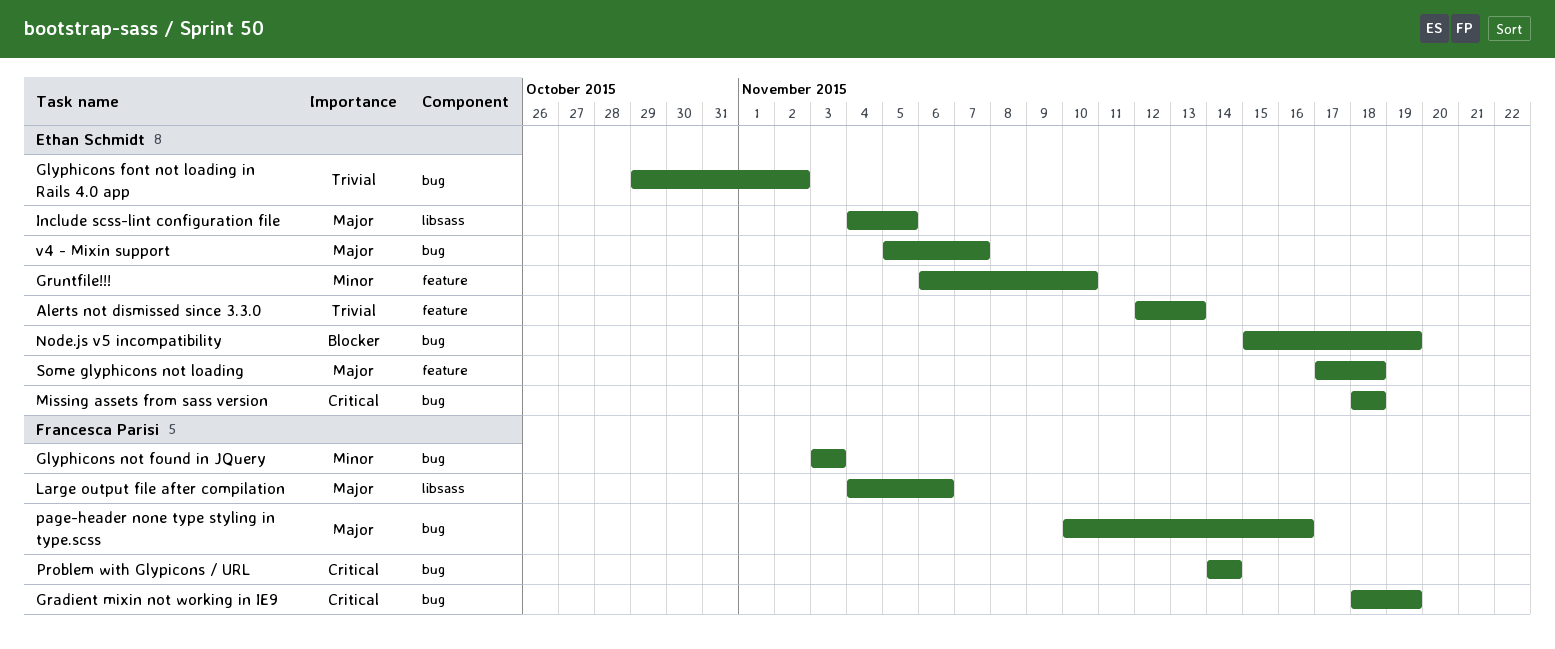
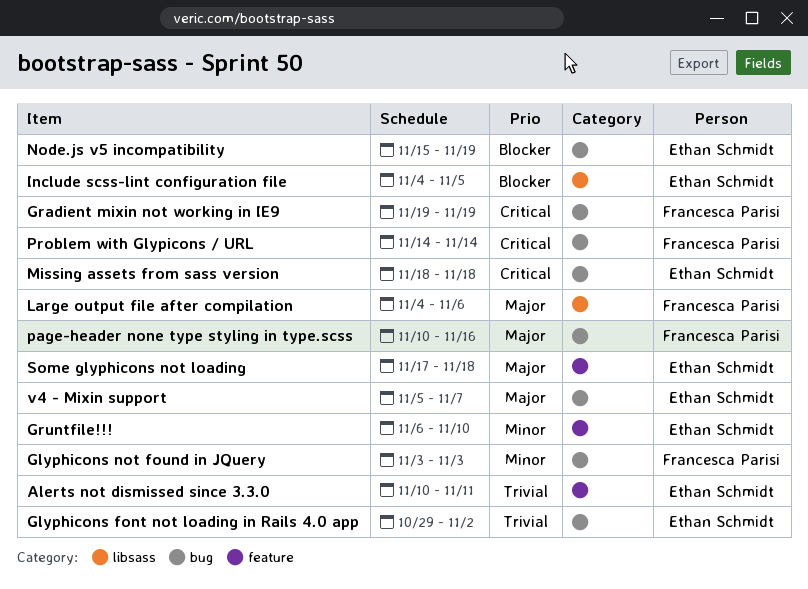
Alerts not dismissed since 3.3.0, start: Nov 12 -> Nov 10
Alerts not dismissed since 3.3.0, due: Nov 13 -> Nov 11
Gradient mixin not working in IE9, start: Nov 18 -> Nov 19
Include scss-lint configuration file, priority: Major -> Blocker

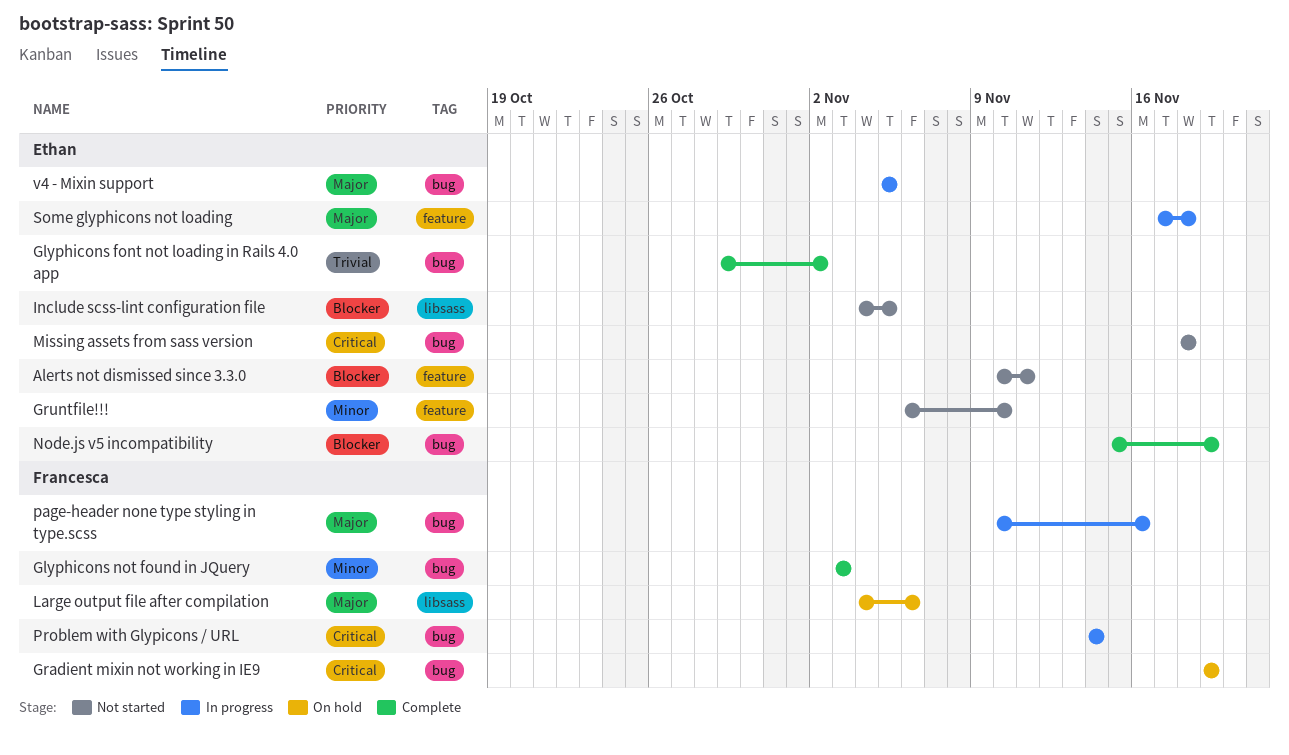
Alerts not dismissed since 3.3.0, priority: Trivial -> Blocker
v4 - Mixin support, due: Nov 7 -> Nov 5

